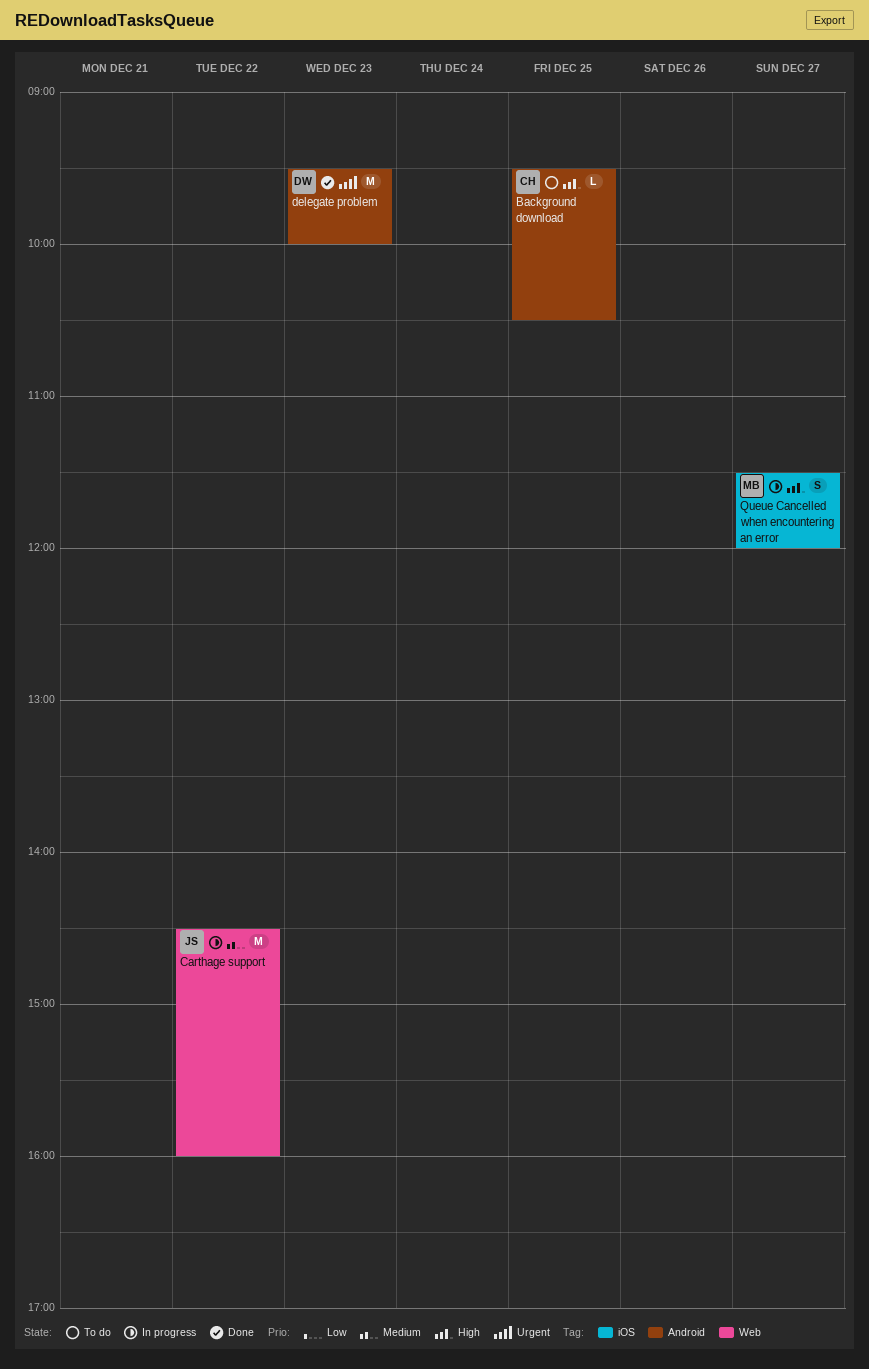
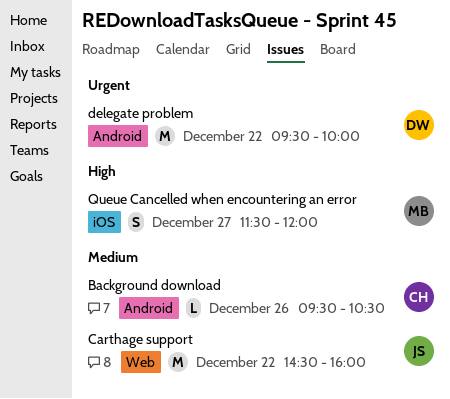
Background download, priority: High -> Medium
Background download, day: Dec 25 -> Dec 26
delegate problem, day: Dec 23 -> Dec 22

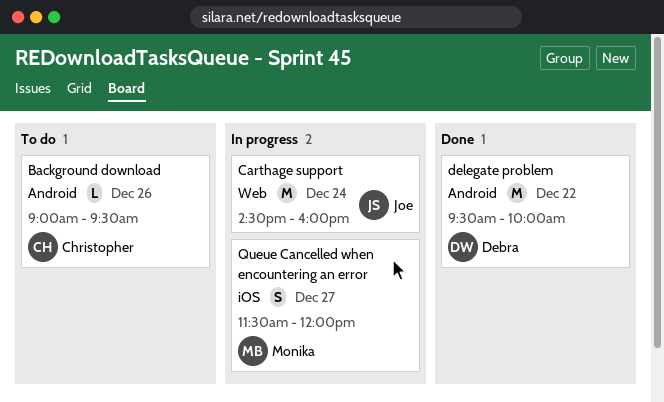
Background download, begins: 09:30 -> 09:00
Background download, ends: 10:30 -> 09:30
Carthage support, day: Dec 22 -> Dec 24

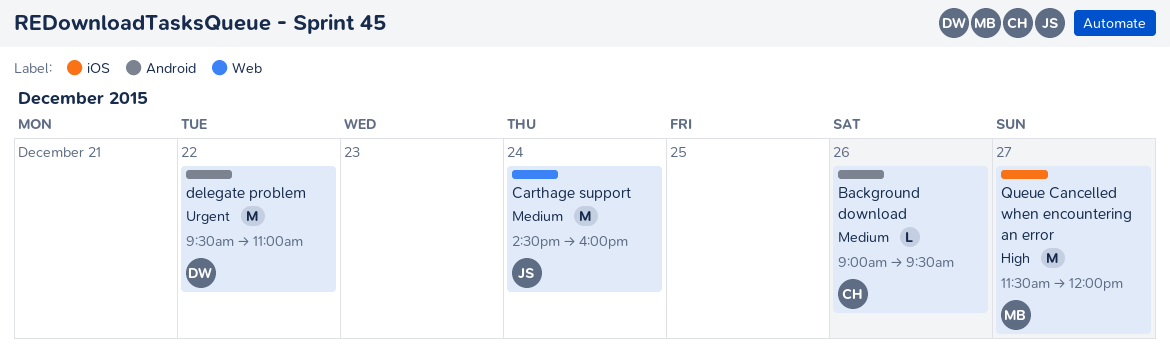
delegate problem, ends: 10:00 -> 11:00
Queue Cancelled when encountering an error, estimate: S -> M

